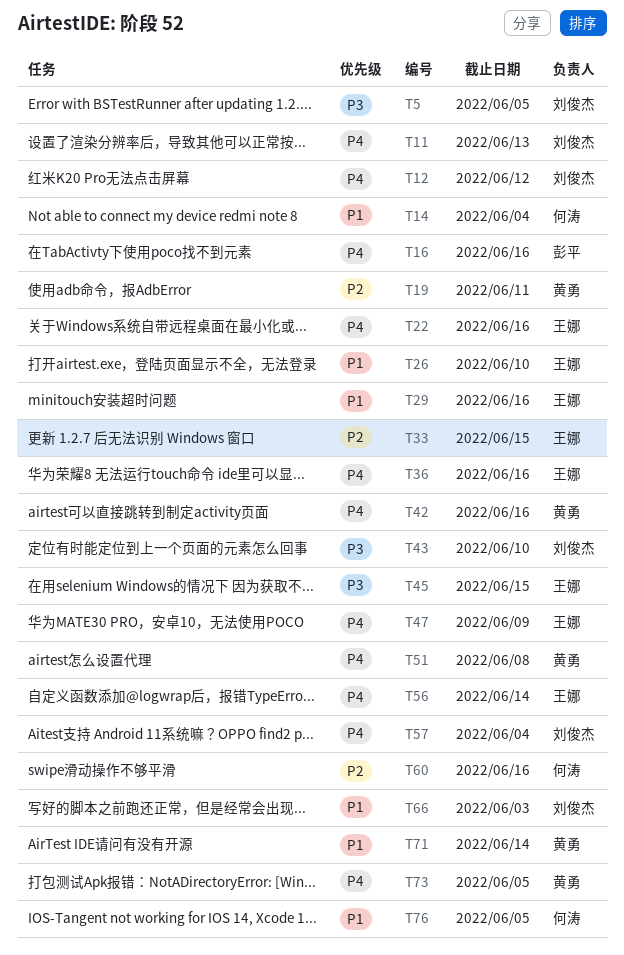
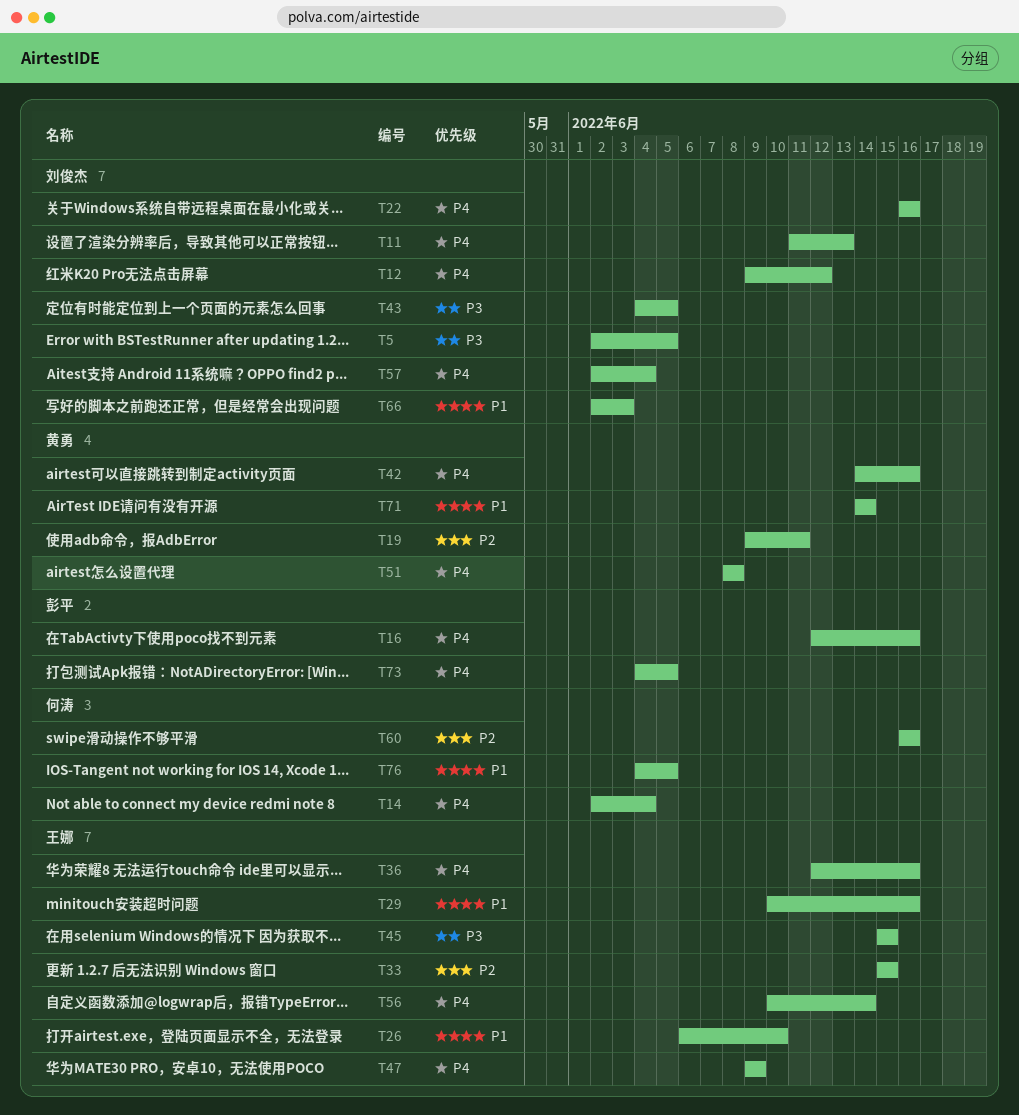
T14, priority: P1 -> P4
T22, owner: 王娜 -> 刘俊杰
T43, due: Jun 10 -> Jun 5
T73, owner: 黄勇 -> 彭平

